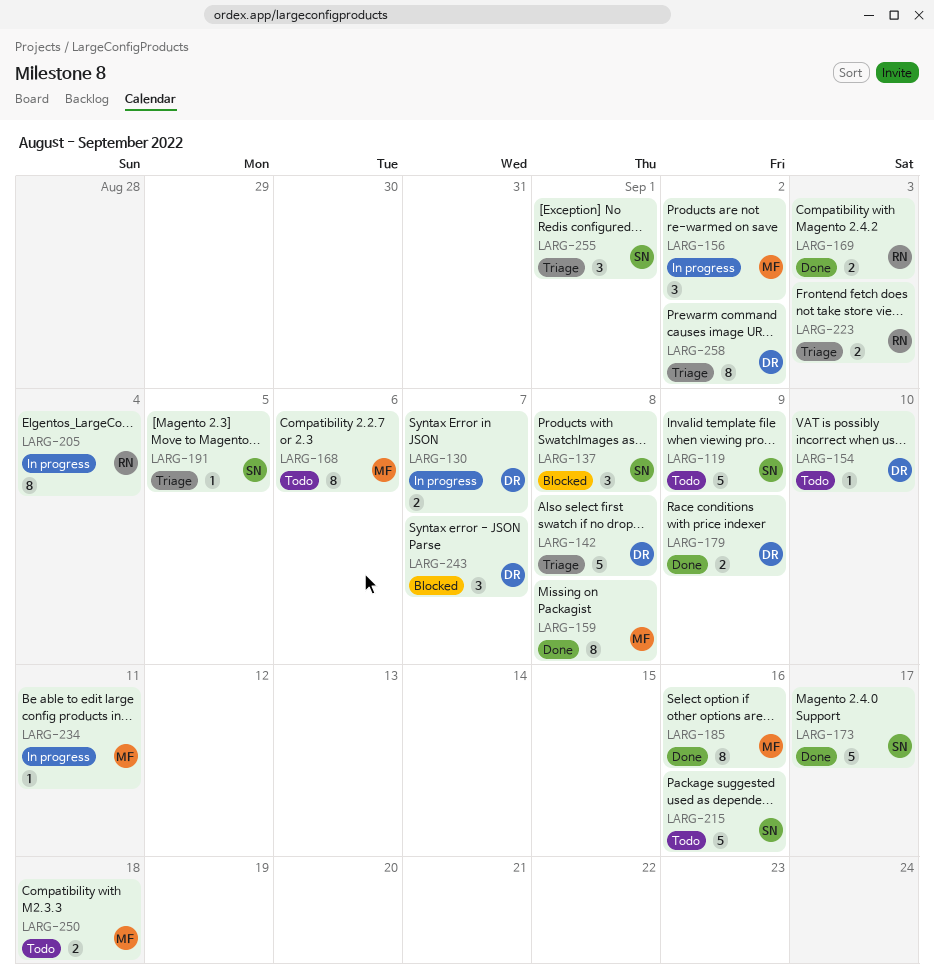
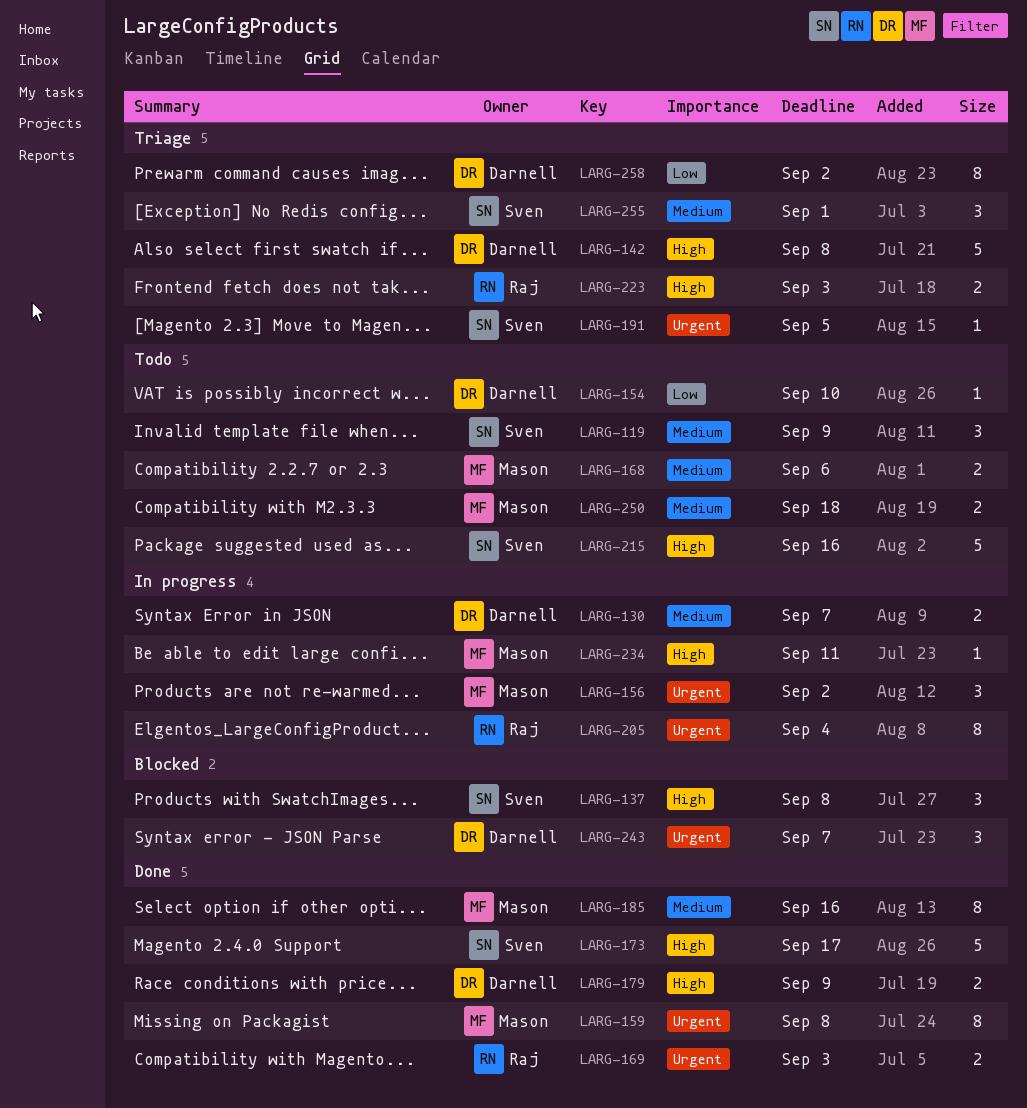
LARG-119, estimate: 5 -> 3
LARG-168, estimate: 8 -> 2

